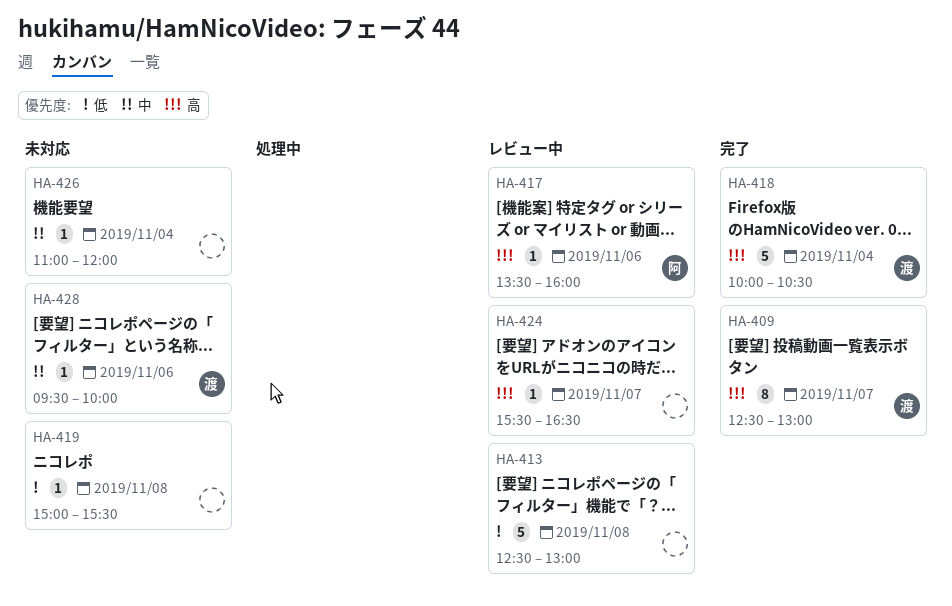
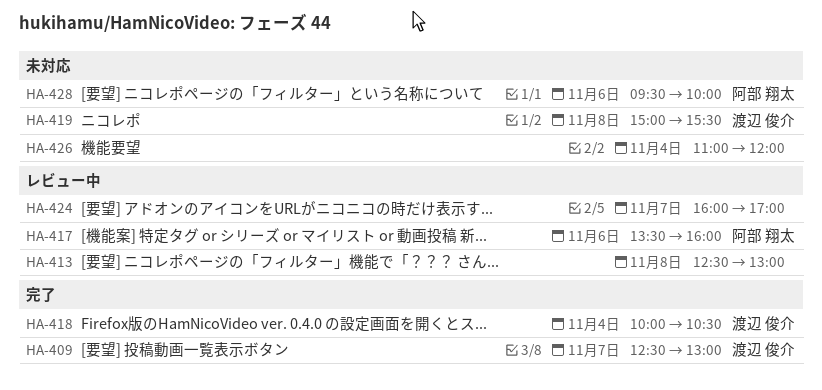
HA-419, owner: none -> 渡辺 俊介
HA-424, begins: 15:30 -> 16:00
HA-424, ends: 16:30 -> 17:00
HA-428, owner: 渡辺 俊介 -> 阿部 翔太

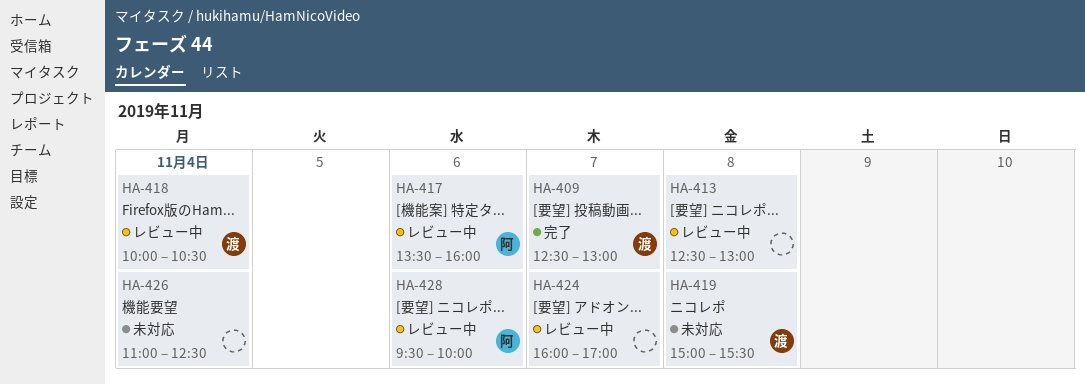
HA-418, status: 完了 -> レビュー中
HA-426, ends: 12:00 -> 12:30
HA-428, status: 未対応 -> レビュー中

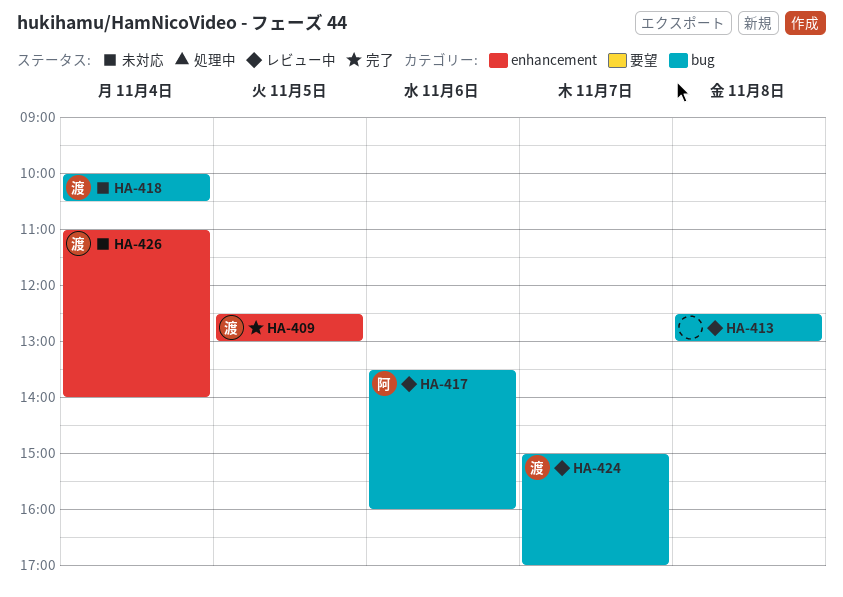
HA-409, day: Nov 7 -> Nov 5
HA-418, status: レビュー中 -> 未対応
HA-419: present -> none
HA-424, owner: none -> 渡
HA-424, begins: 16:00 -> 15:00
HA-426, owner: none -> 渡
HA-426, ends: 12:30 -> 14:00
HA-428: present -> none

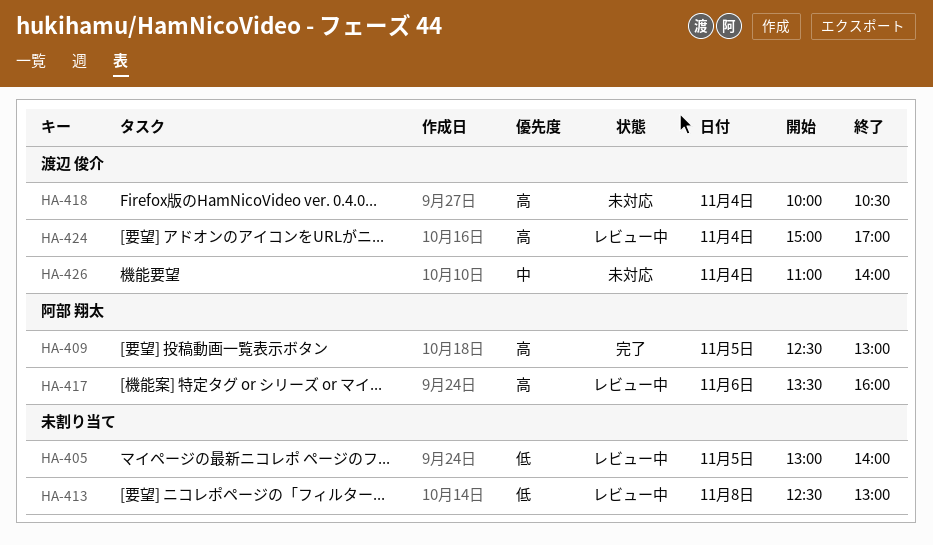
HA-405: none -> present
HA-409, owner: 渡辺 俊介 -> 阿部 翔太
HA-424, day: Nov 7 -> Nov 4

